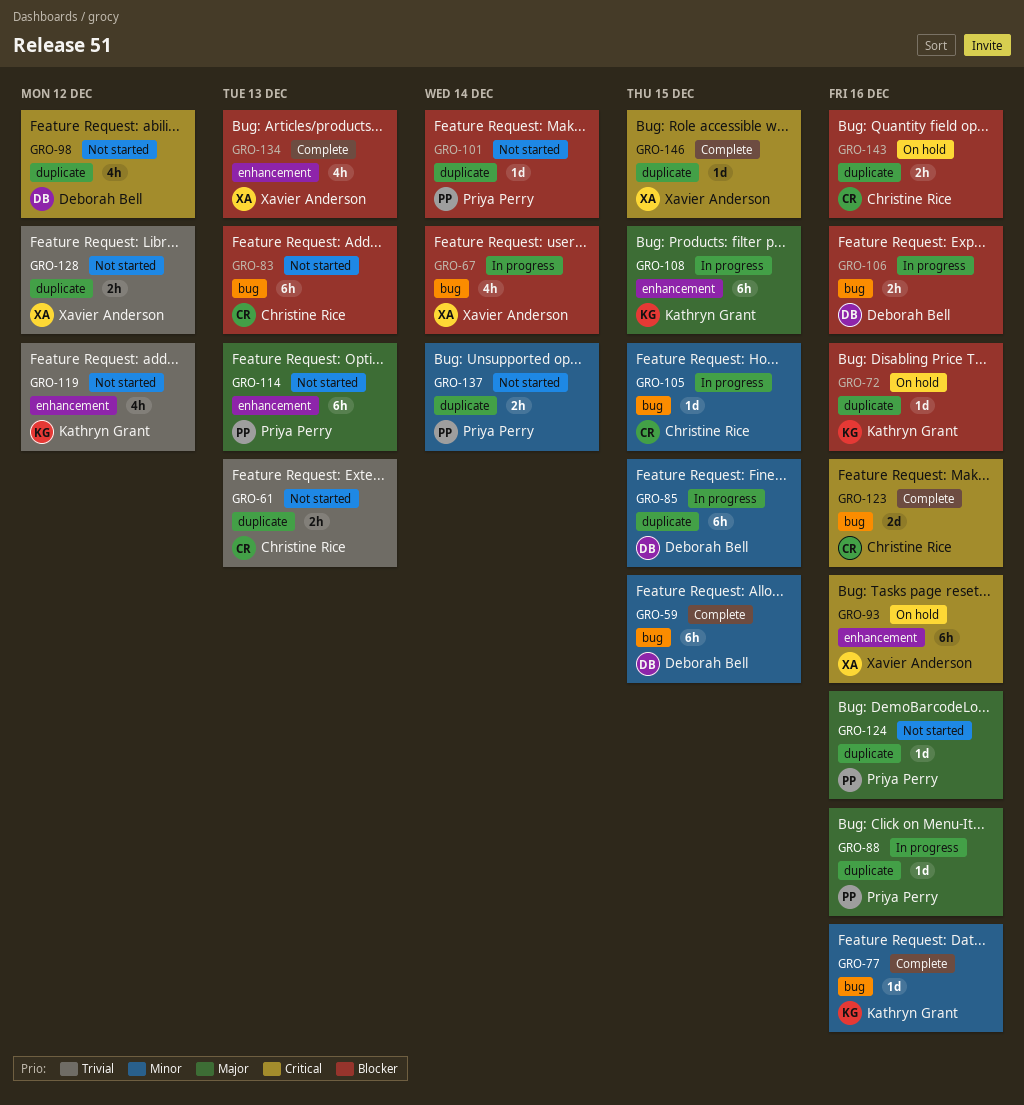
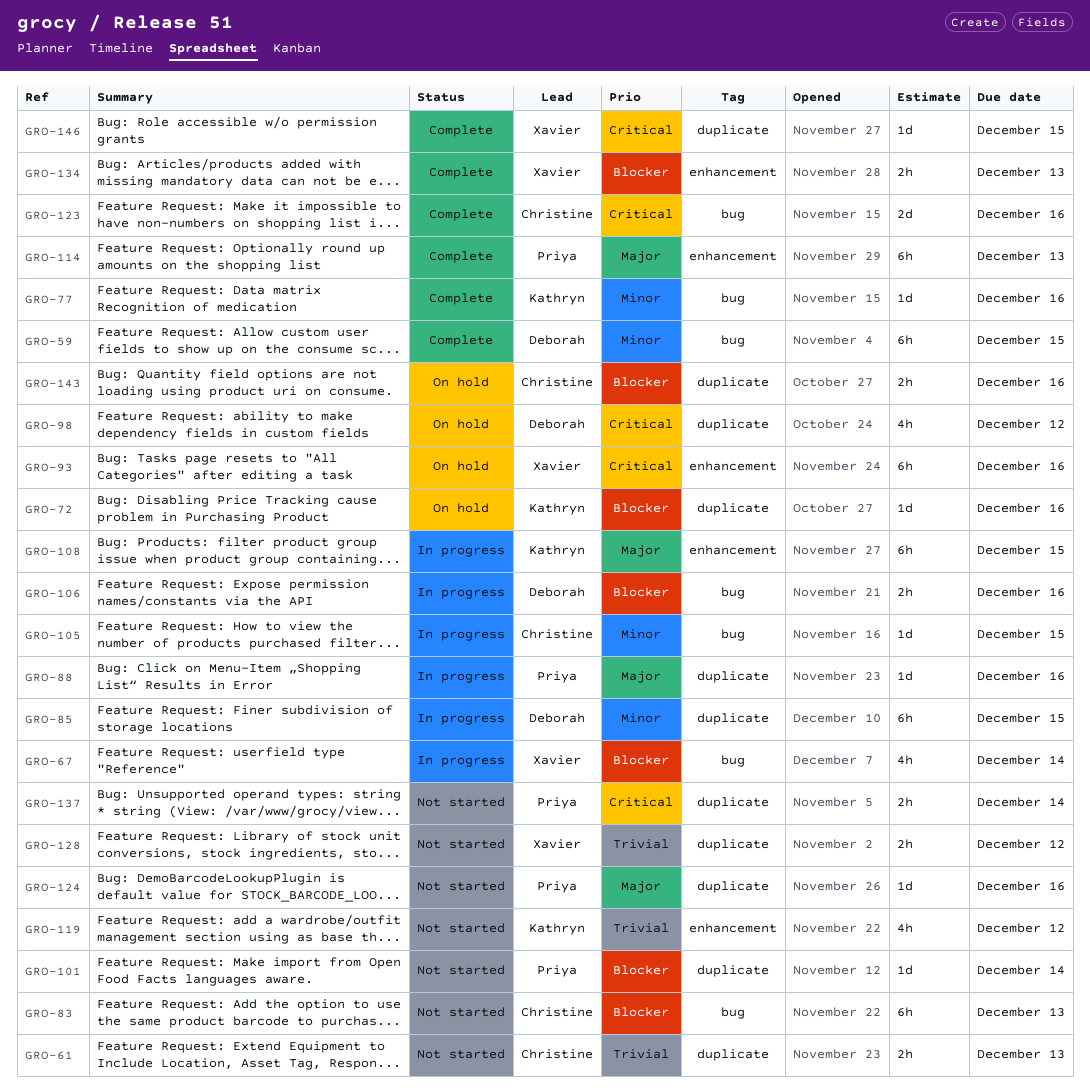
GRO-98, status: Not started -> On hold
GRO-114, status: Not started -> Complete
GRO-134, estimate: 4h -> 2h
GRO-137, priority: Minor -> Critical

